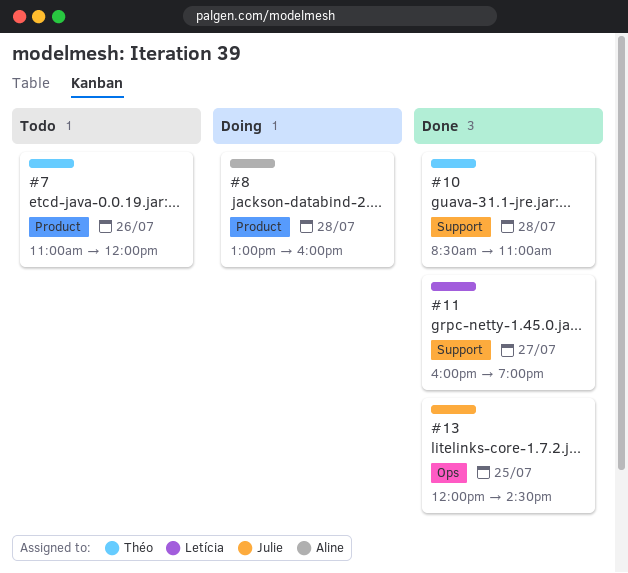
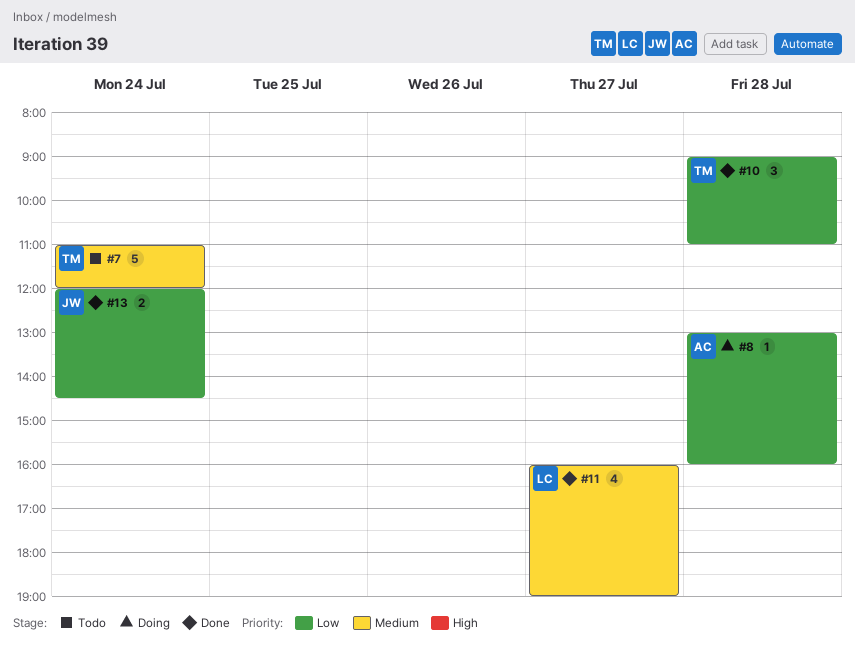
#7, day: Jul 26 -> Jul 24
#10, begins: 08:30 -> 09:00
#13, day: Jul 25 -> Jul 24

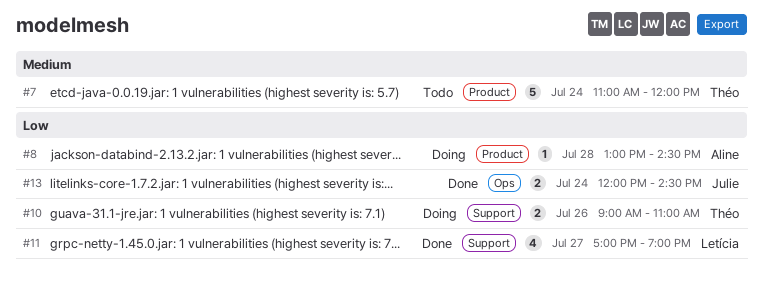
#8, ends: 16:00 -> 14:30
#10, status: Done -> Doing
#10, estimate: 3 -> 2
#10, day: Jul 28 -> Jul 26
#11, priority: Medium -> Low
#11, begins: 16:00 -> 17:00

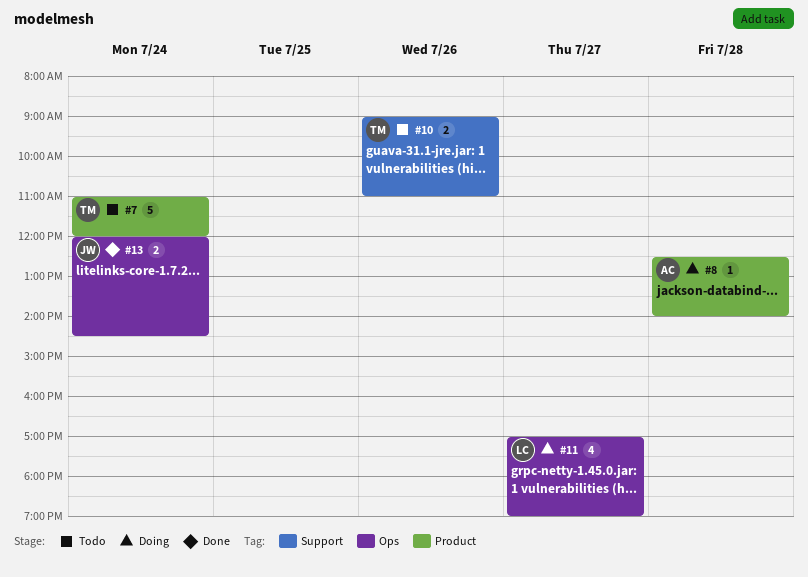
#8, begins: 13:00 -> 12:30
#8, ends: 14:30 -> 14:00
#10, status: Doing -> Todo
#11, status: Done -> Doing
#11, label: Support -> Ops

